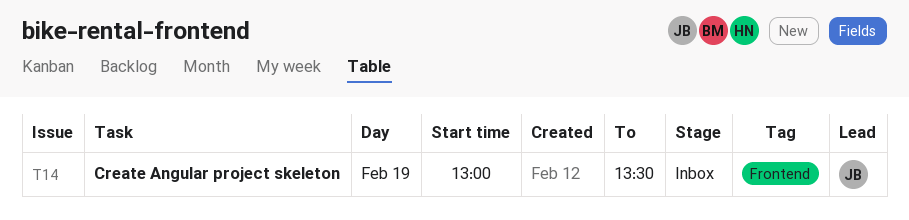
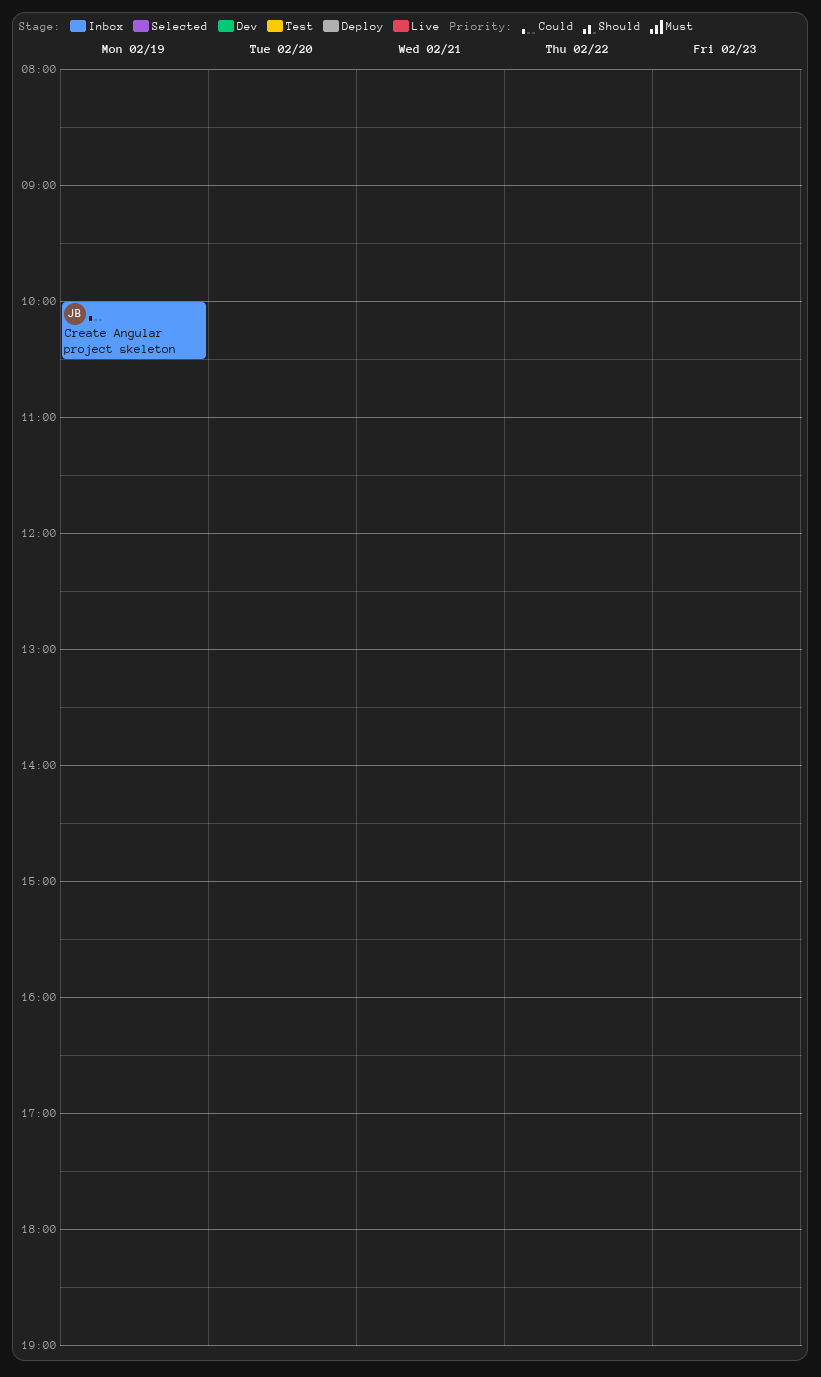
Create Angular project skeleton, begins: 13:00 -> 10:00
Create Angular project skeleton, ends: 13:30 -> 10:30

